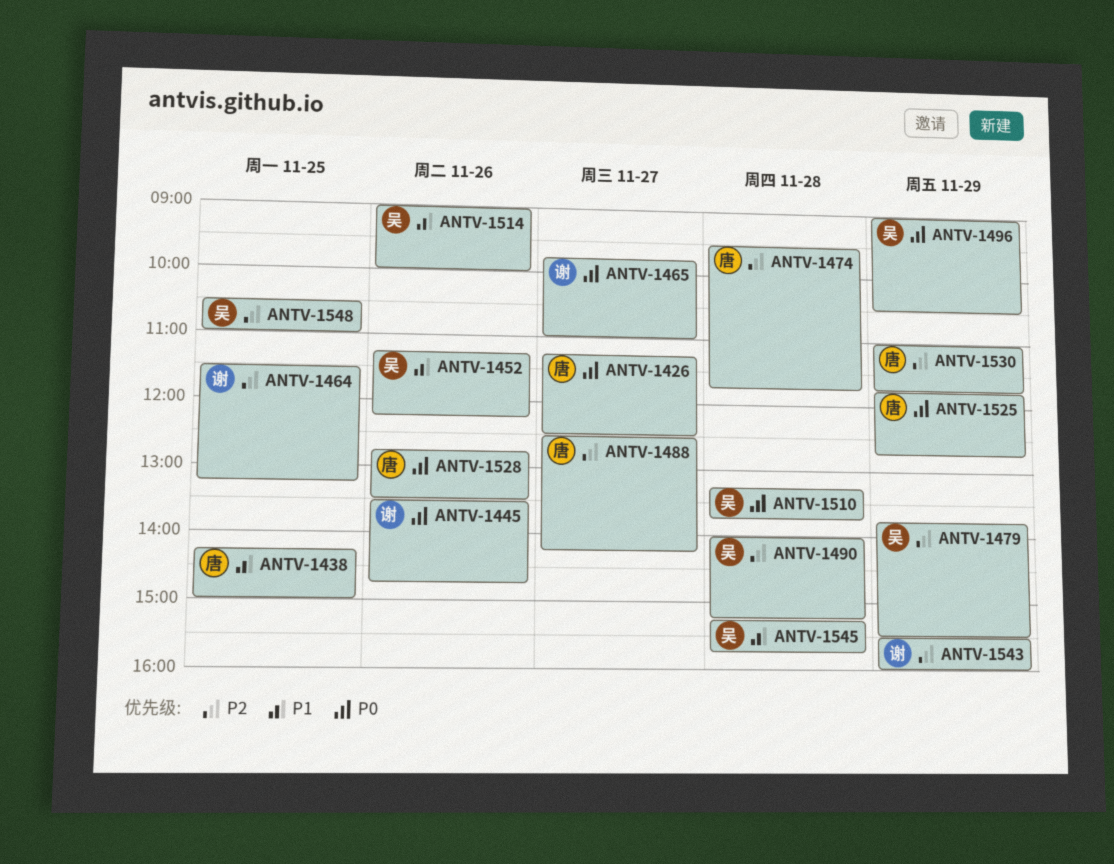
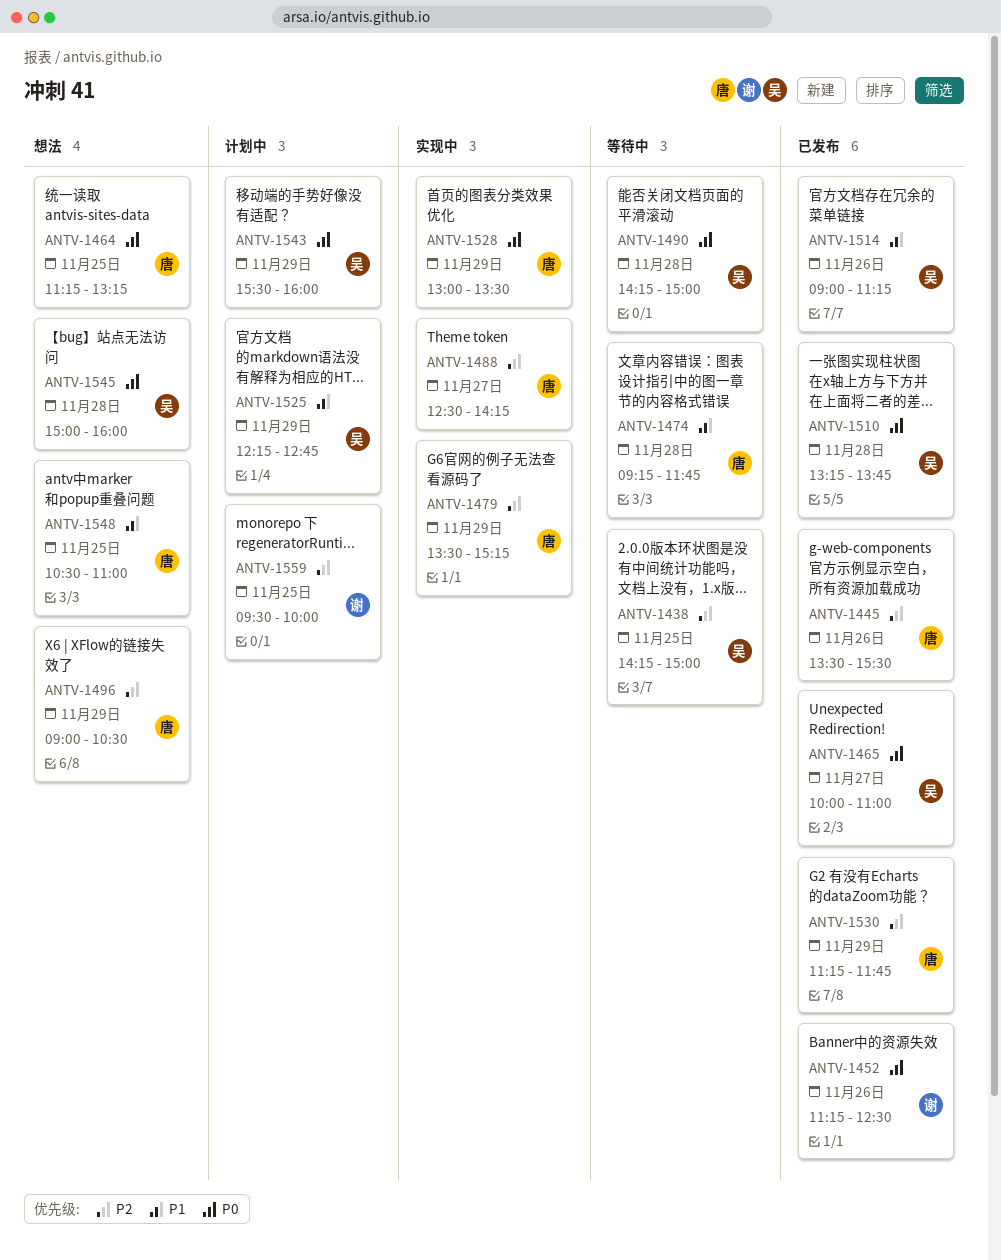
ANTV-1426: present -> none
ANTV-1438, owner: 唐 -> 吴
ANTV-1438, priority: P1 -> P2
ANTV-1445, owner: 谢 -> 唐
ANTV-1445, priority: P0 -> P2
ANTV-1445, ends: 14:45 -> 15:30
ANTV-1452, owner: 吴 -> 谢
ANTV-1452, priority: P1 -> P0
ANTV-1452, ends: 12:15 -> 12:30
ANTV-1464, owner: 谢 -> 唐
ANTV-1464, priority: P2 -> P0
ANTV-1464, begins: 11:30 -> 11:15
ANTV-1465, owner: 谢 -> 吴
ANTV-1465, begins: 09:45 -> 10:00
ANTV-1474, priority: P2 -> P1
ANTV-1474, begins: 09:30 -> 09:15
ANTV-1479, owner: 吴 -> 唐
ANTV-1479, begins: 13:45 -> 13:30
ANTV-1479, ends: 15:30 -> 15:15
ANTV-1490, priority: P2 -> P0
ANTV-1490, begins: 14:00 -> 14:15
ANTV-1490, ends: 15:15 -> 15:00
ANTV-1496, owner: 吴 -> 唐
ANTV-1496, priority: P0 -> P2
ANTV-1514, ends: 10:00 -> 11:15
ANTV-1525, owner: 唐 -> 吴
ANTV-1525, priority: P0 -> P1
ANTV-1525, begins: 11:45 -> 12:15
ANTV-1528, day: Nov 26 -> Nov 29
ANTV-1528, begins: 12:45 -> 13:00
ANTV-1530, begins: 11:00 -> 11:15
ANTV-1543, owner: 谢 -> 吴
ANTV-1543, priority: P2 -> P0
ANTV-1545, priority: P1 -> P0
ANTV-1545, begins: 15:15 -> 15:00
ANTV-1545, ends: 15:45 -> 16:00
ANTV-1548, owner: 吴 -> 唐
ANTV-1548, priority: P2 -> P1
ANTV-1559: none -> present

